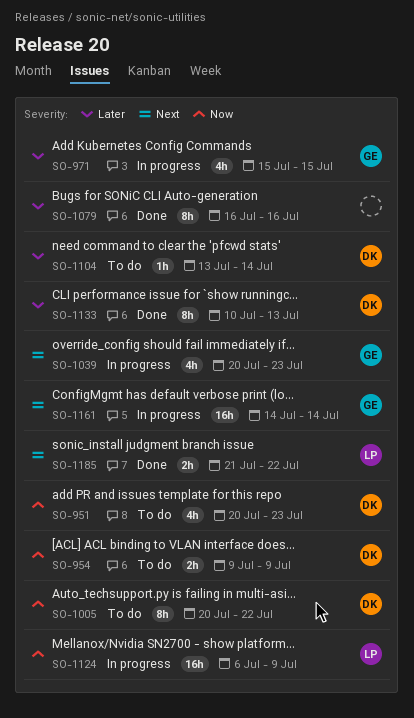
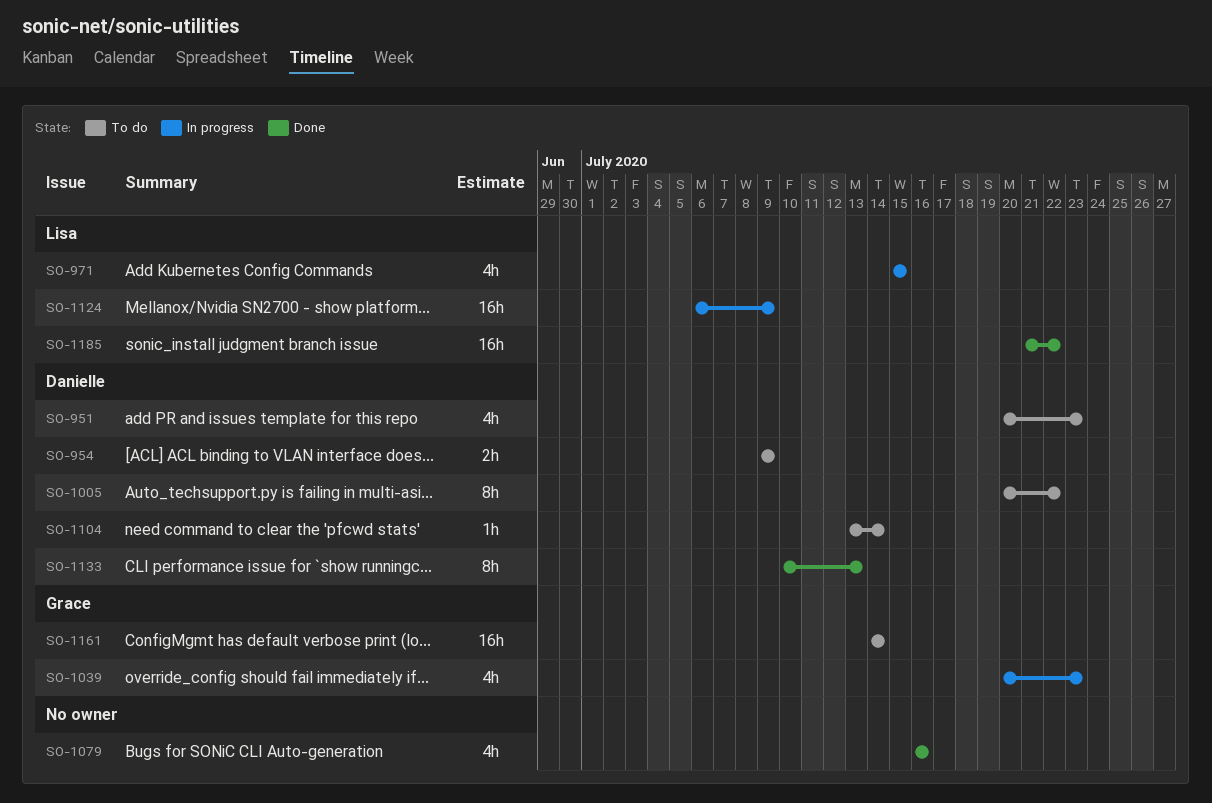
SO-971, owner: Grace -> Lisa
SO-1079, estimate: 8h -> 4h
SO-1161, status: In progress -> To do
SO-1185, estimate: 2h -> 16h

